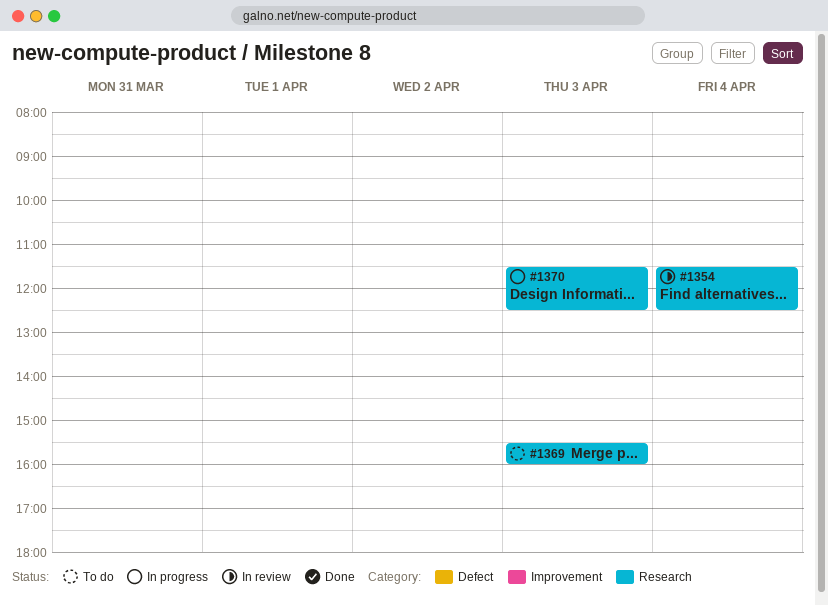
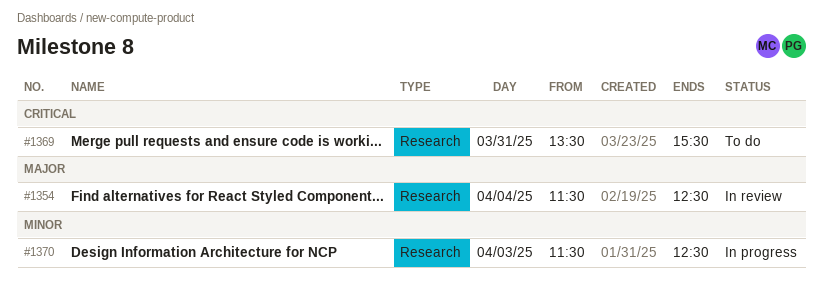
#1369, day: Apr 3 -> Mar 31
#1369, begins: 15:30 -> 13:30
#1369, ends: 16:00 -> 15:30

